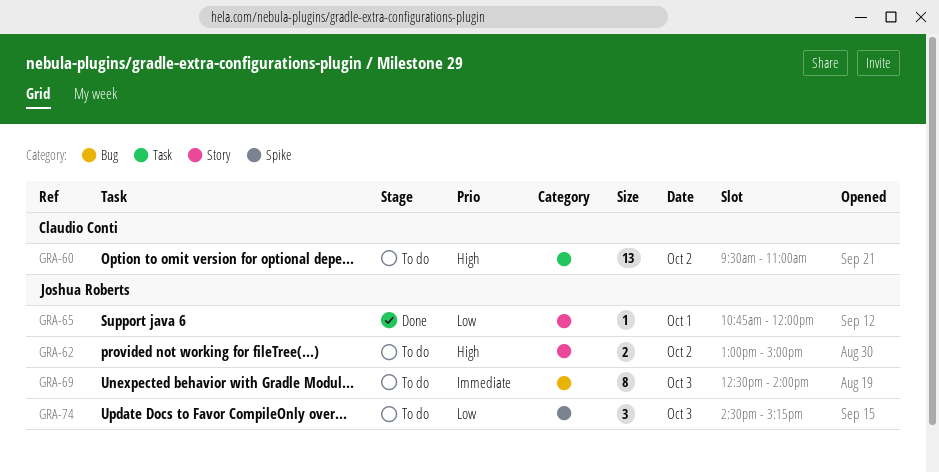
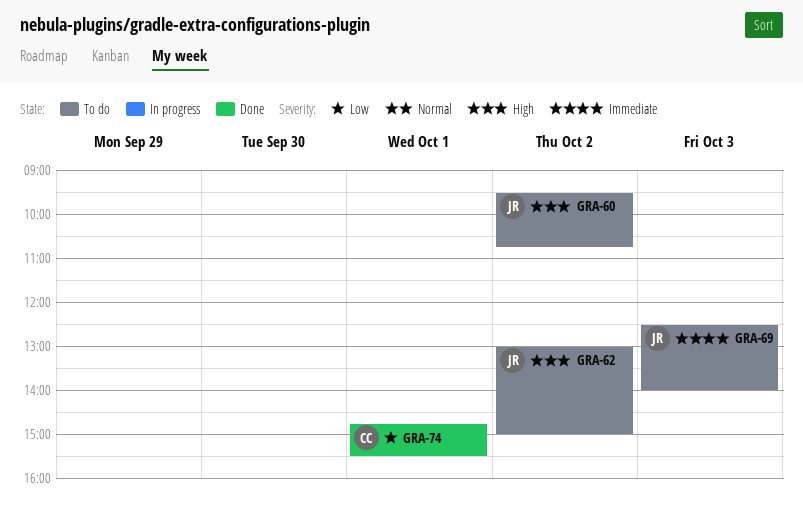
GRA-60, owner: Claudio Conti -> Joshua Roberts
GRA-60, ends: 11:00 -> 10:45
GRA-65: present -> none
GRA-74, status: To do -> Done
GRA-74, owner: Joshua Roberts -> Claudio Conti
GRA-74, day: Oct 3 -> Oct 1
GRA-74, begins: 14:30 -> 14:45
GRA-74, ends: 15:15 -> 15:30

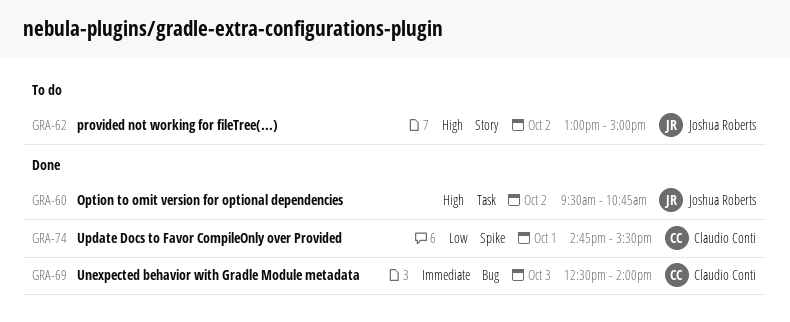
GRA-60, status: To do -> Done
GRA-69, status: To do -> Done
GRA-69, owner: Joshua Roberts -> Claudio Conti

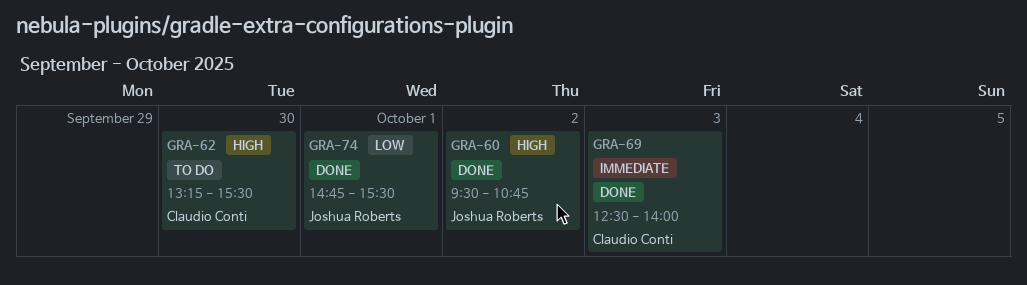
GRA-62, owner: Joshua Roberts -> Claudio Conti
GRA-62, day: Oct 2 -> Sep 30
GRA-62, begins: 13:00 -> 13:15
GRA-62, ends: 15:00 -> 15:30
GRA-74, owner: Claudio Conti -> Joshua Roberts

